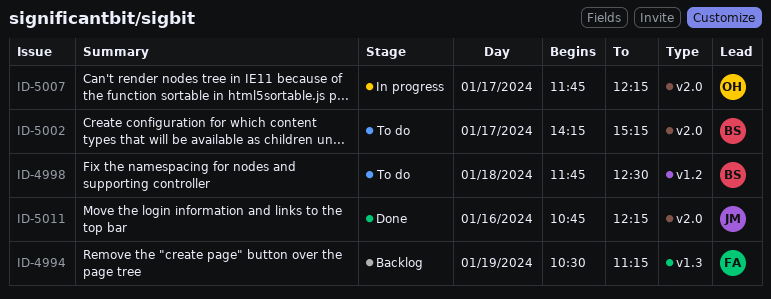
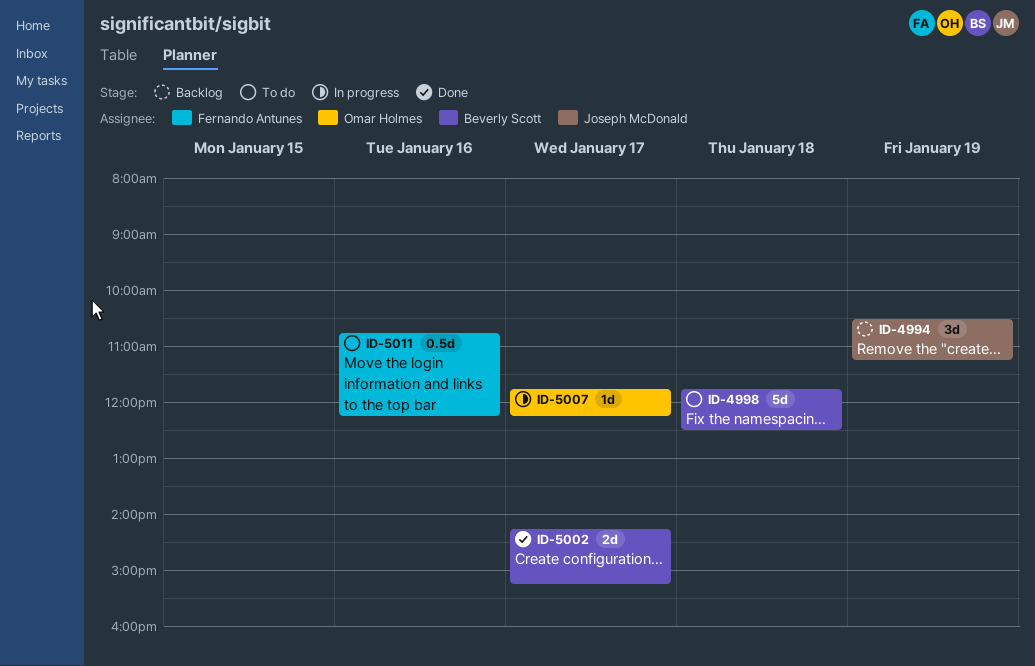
ID-4994, owner: Fernando Antunes -> Joseph McDonald
ID-5002, status: To do -> Done
ID-5011, status: Done -> To do
ID-5011, owner: Joseph McDonald -> Fernando Antunes

